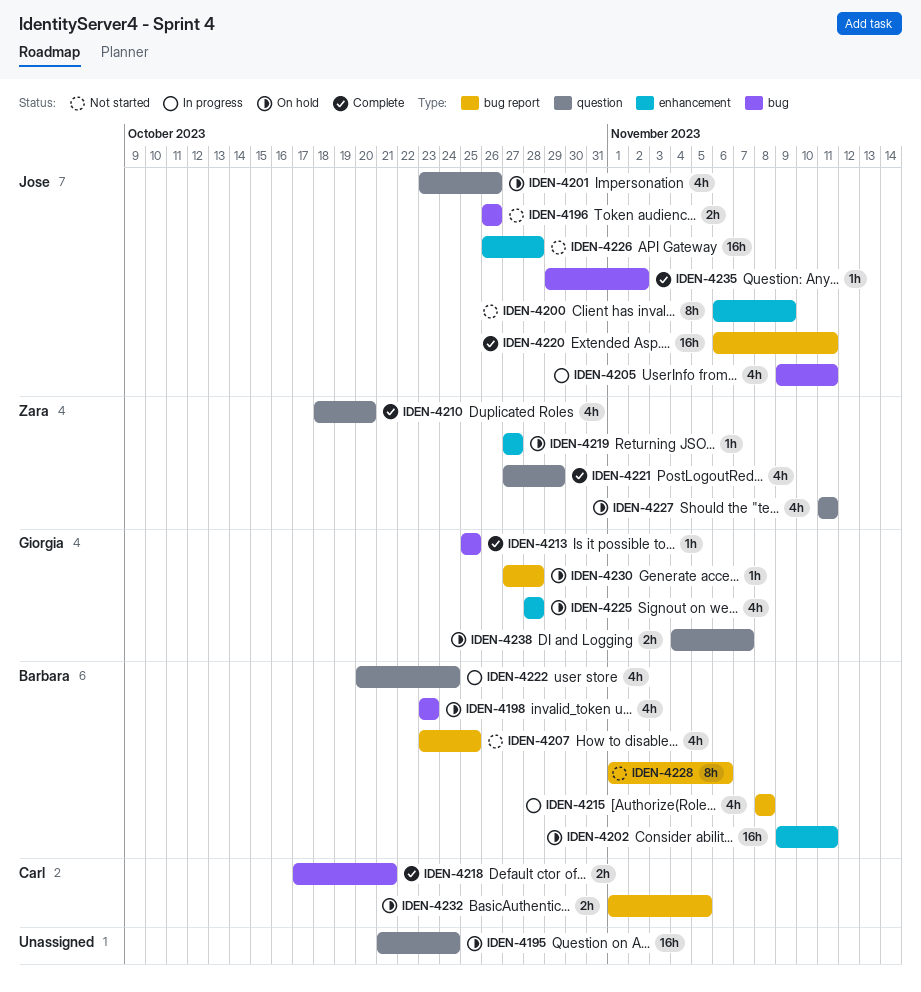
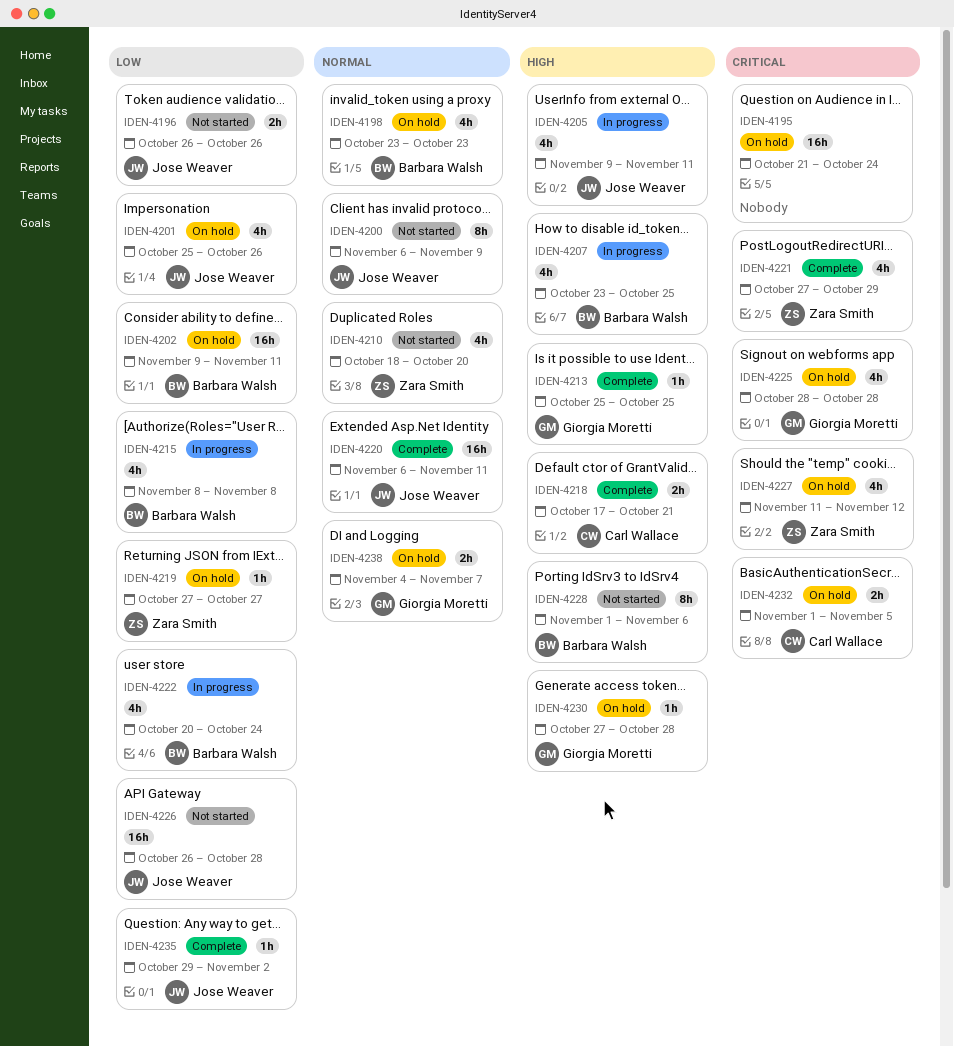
IDEN-4201, start: Oct 23 -> Oct 25
IDEN-4207, status: Not started -> In progress
IDEN-4210, status: Complete -> Not started
IDEN-4227, due: Nov 11 -> Nov 12

